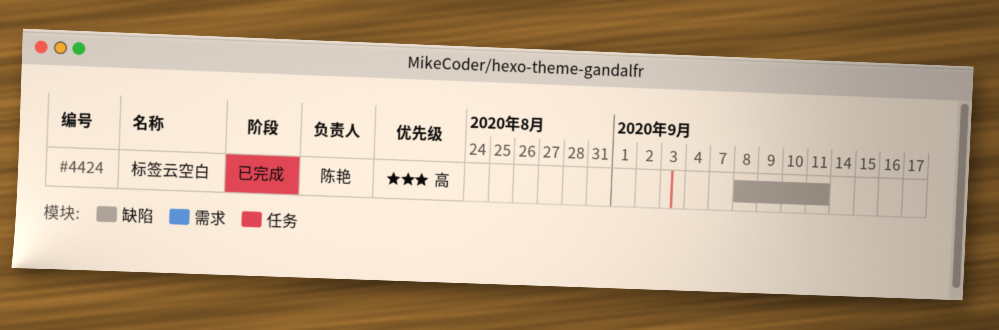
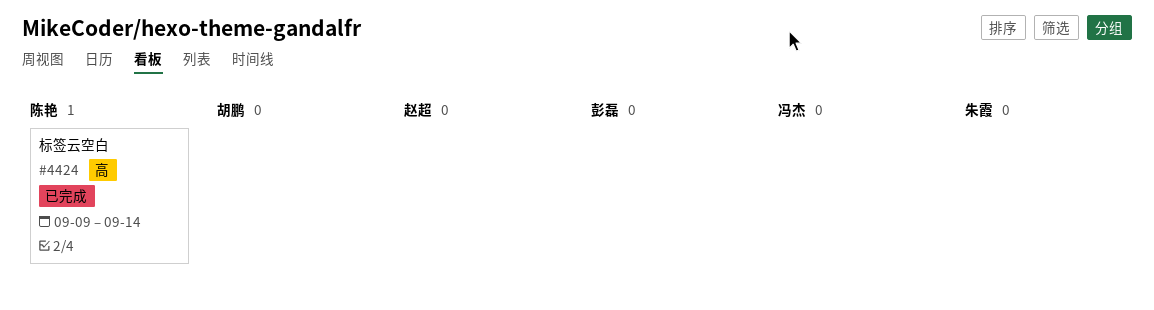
#4424, start: Sep 8 -> Sep 9
#4424, due: Sep 11 -> Sep 14

